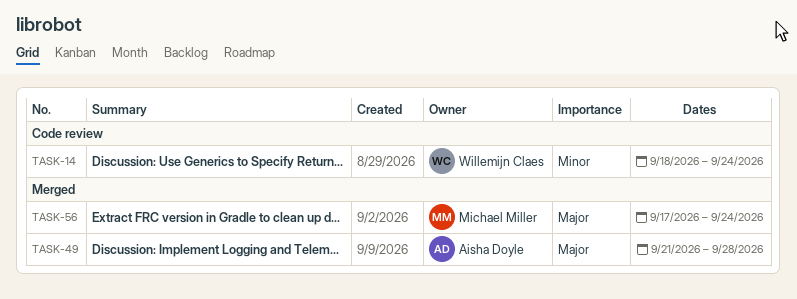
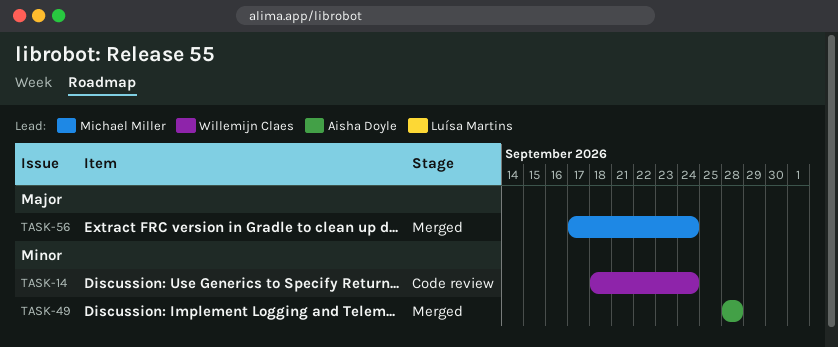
TASK-49, priority: Major -> Minor
TASK-49, start: Sep 21 -> Sep 28

